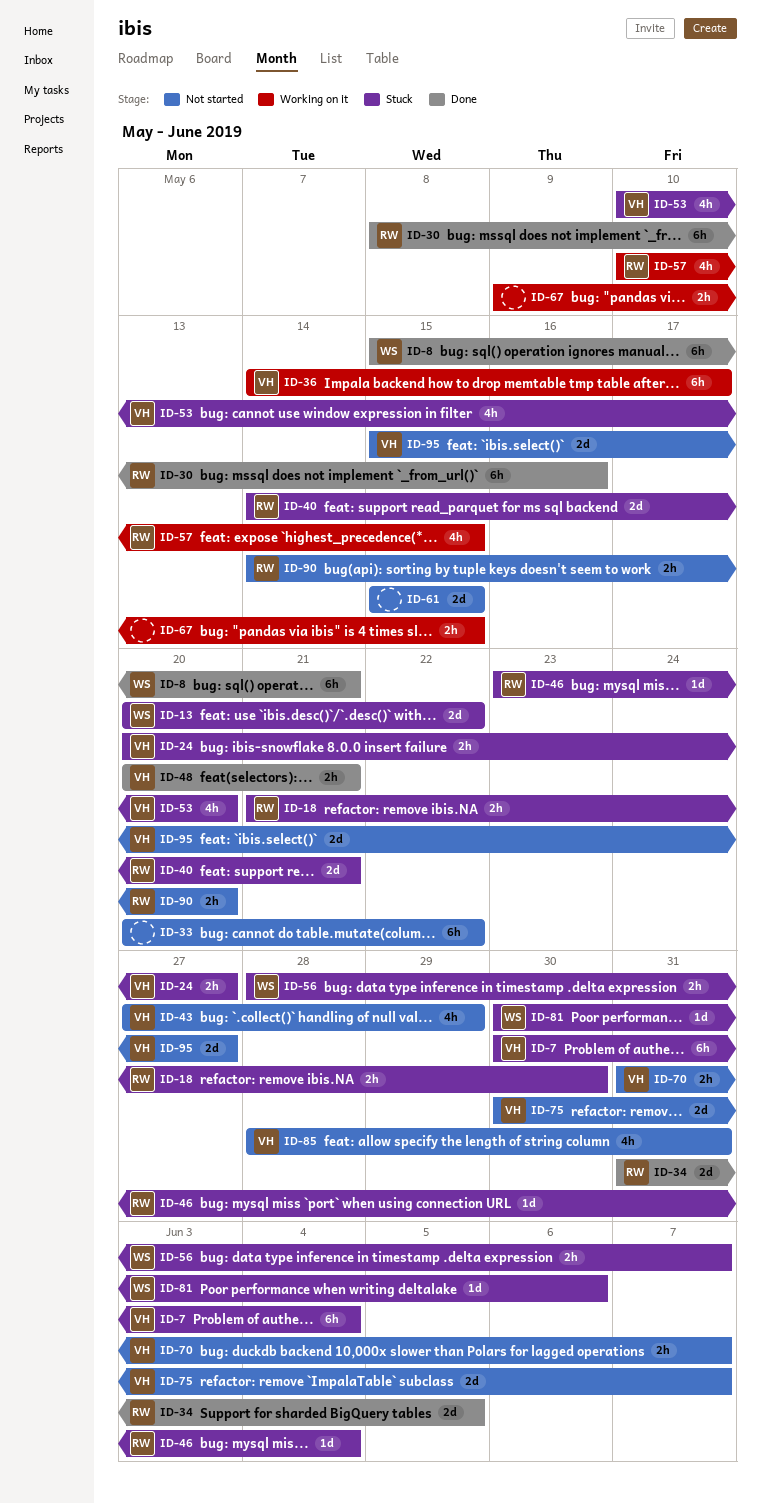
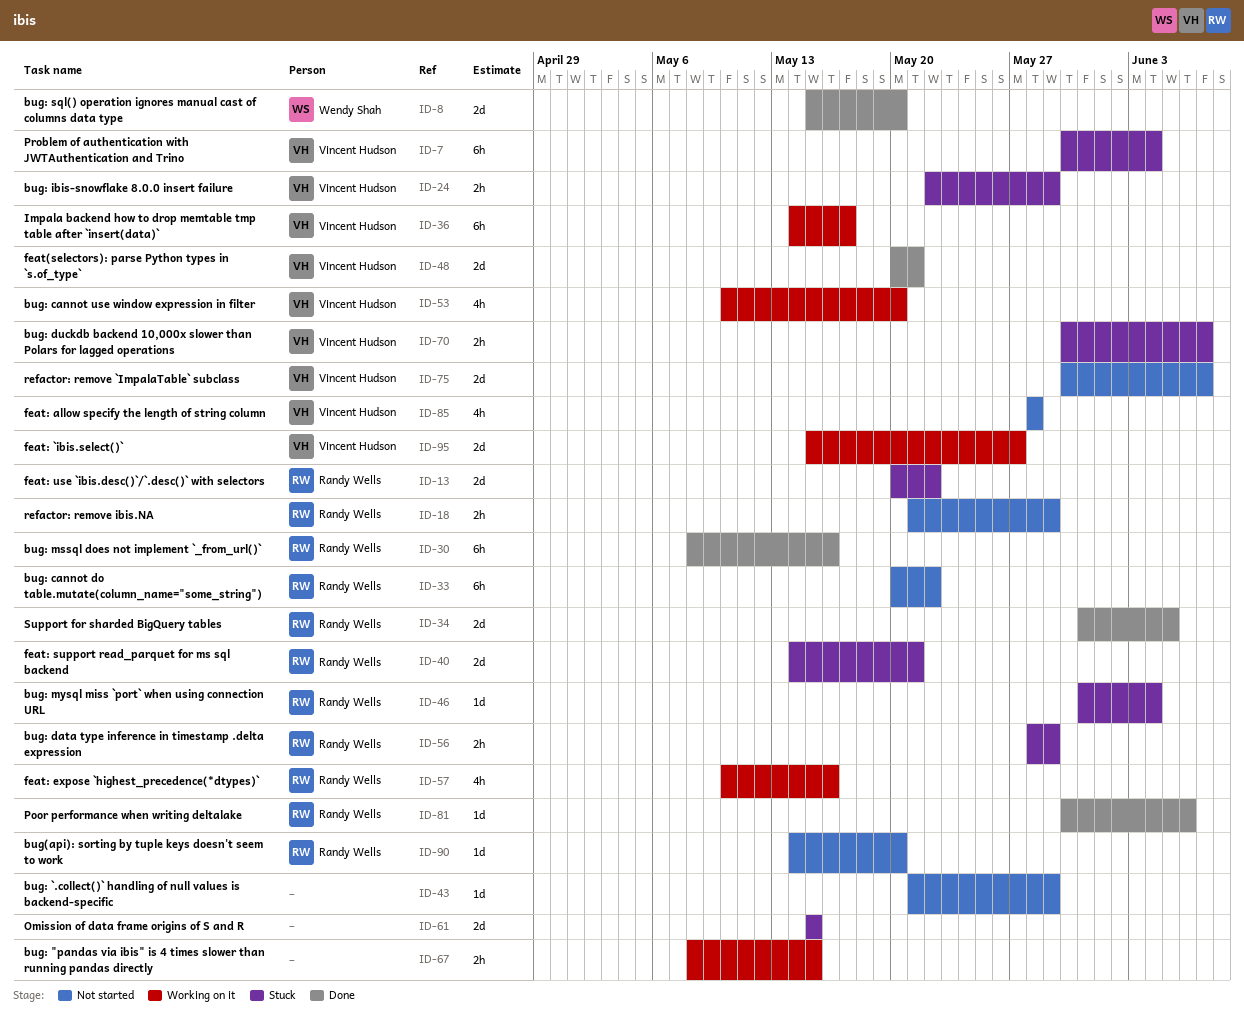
ID-8, estimate: 6h -> 2d
ID-8, due: May 21 -> May 20
ID-13, owner: Wendy Shah -> Randy Wells
ID-18, status: Stuck -> Not started
ID-18, due: May 30 -> May 29
ID-24, start: May 20 -> May 22
ID-24, due: May 27 -> May 29
ID-33, owner: none -> Randy Wells
ID-43, owner: Vincent Hudson -> none
ID-43, estimate: 4h -> 1d
ID-43, start: May 27 -> May 21
ID-46, start: May 23 -> May 31
ID-48, estimate: 2h -> 2d
ID-53, status: Stuck -> Working on it
ID-56, owner: Wendy Shah -> Randy Wells
ID-56, due: Jun 7 -> May 29
ID-57, due: May 15 -> May 16
ID-61, status: Not started -> Stuck
ID-67, start: May 9 -> May 8
ID-70, status: Not started -> Stuck
ID-70, start: May 31 -> May 30
ID-81, status: Stuck -> Done
ID-81, owner: Wendy Shah -> Randy Wells
ID-85, due: May 31 -> May 28
ID-90, estimate: 2h -> 1d
ID-95, status: Not started -> Working on it

